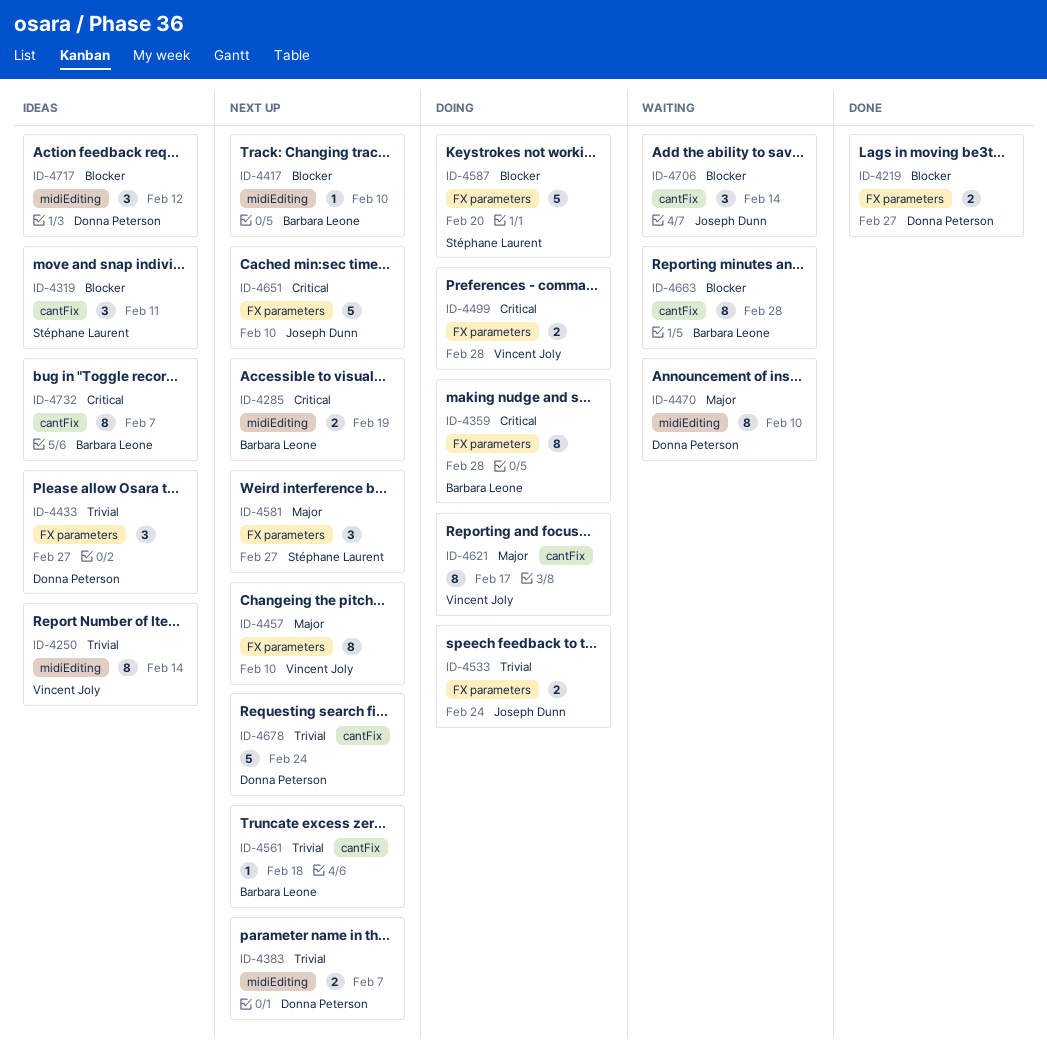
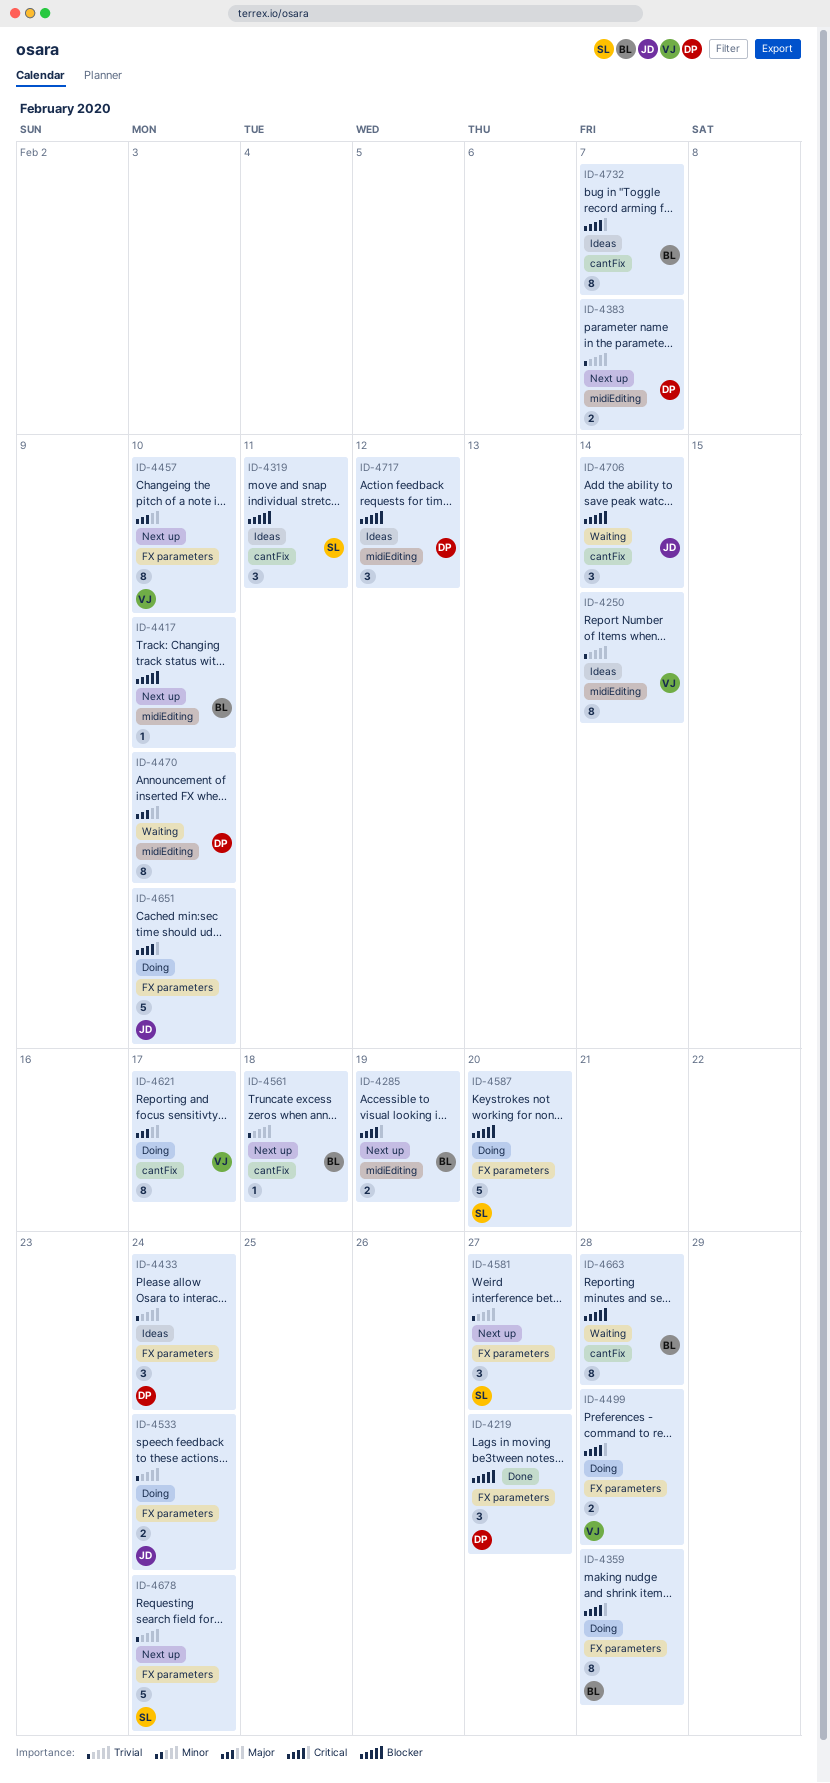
ID-4219, estimate: 2 -> 3
ID-4433, due: Feb 27 -> Feb 24
ID-4581, priority: Major -> Trivial
ID-4651, status: Next up -> Doing
ID-4678, owner: Donna Peterson -> Stéphane Laurent
ID-4678, label: cantFix -> FX parameters

